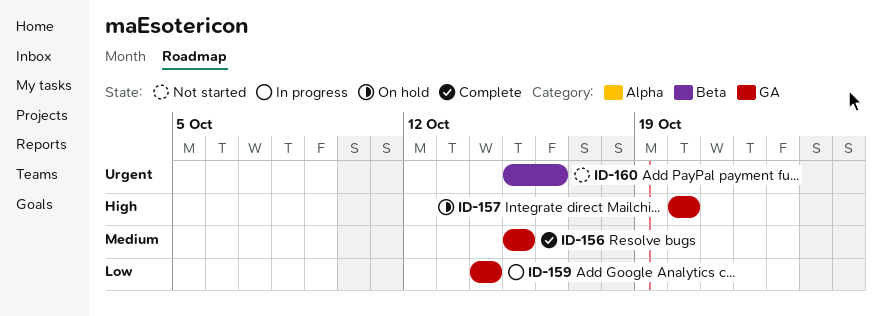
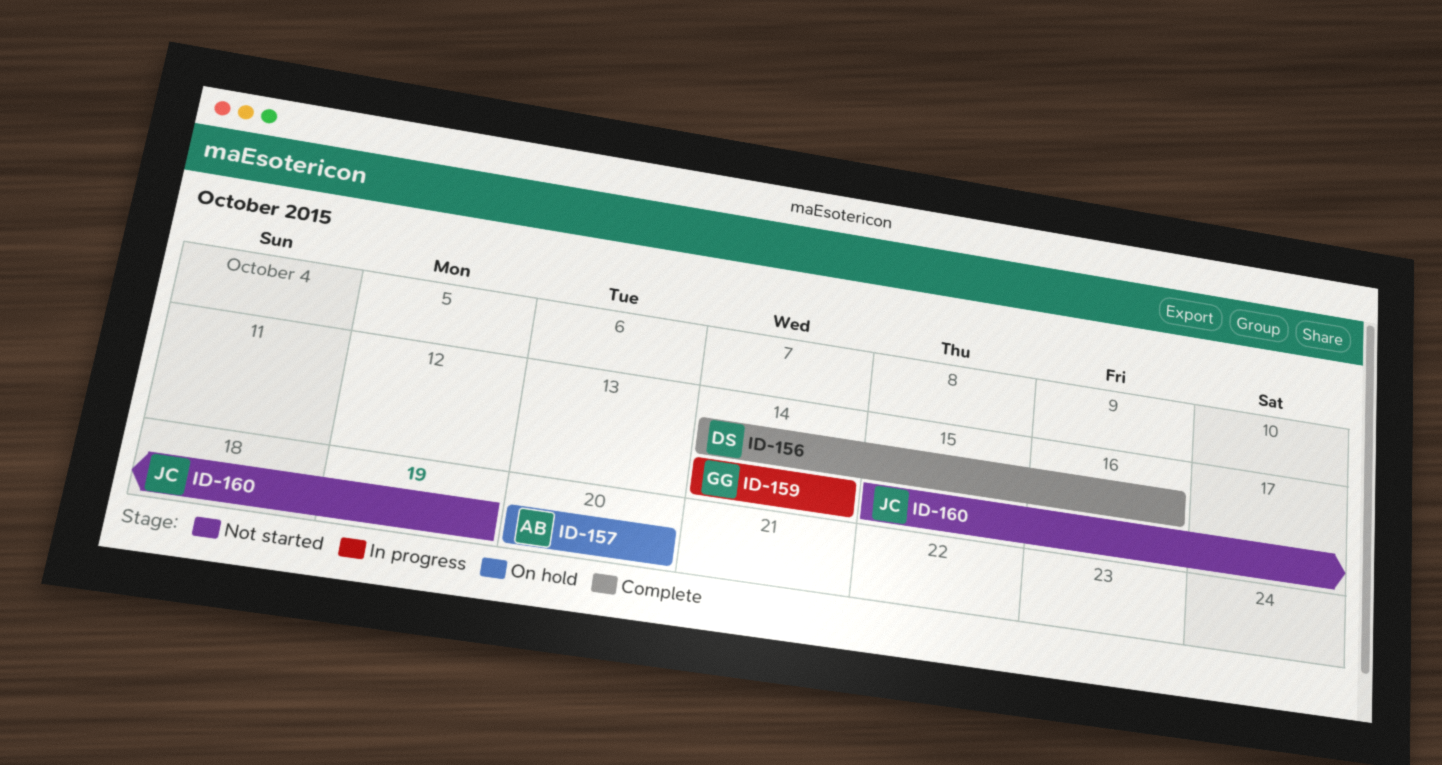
ID-156, start: Oct 15 -> Oct 14
ID-156, due: Oct 15 -> Oct 16
ID-160, due: Oct 16 -> Oct 19

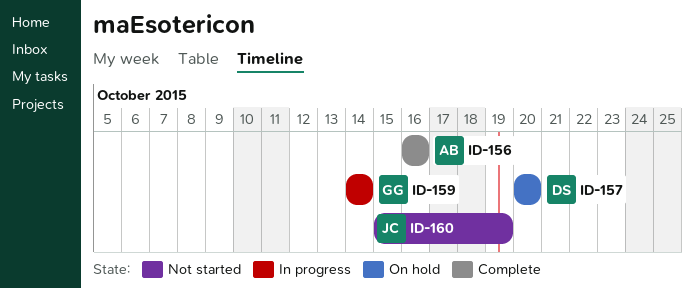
ID-156, owner: DS -> AB
ID-156, start: Oct 14 -> Oct 16
ID-157, owner: AB -> DS

